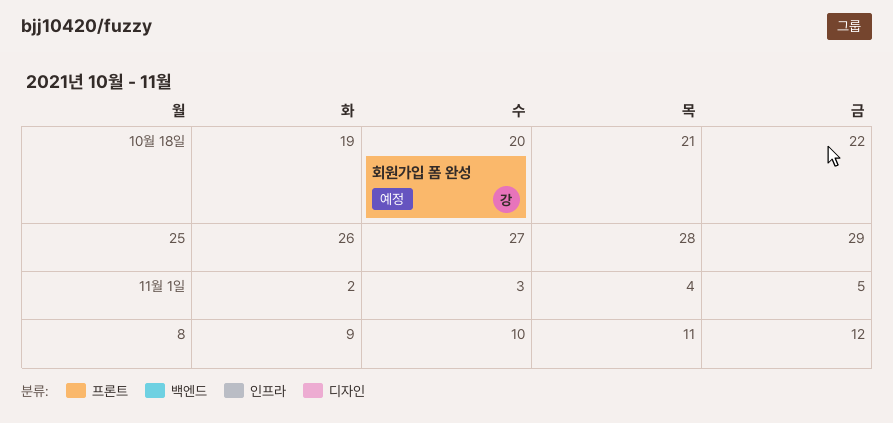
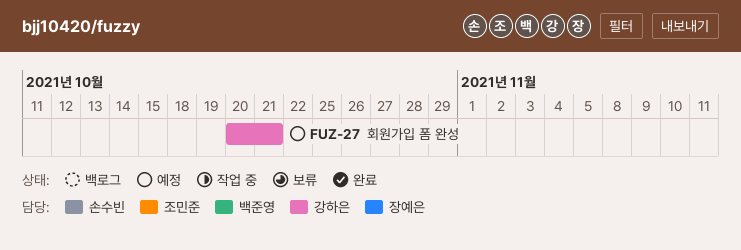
회원가입 폼 완성, due: Oct 20 -> Oct 21

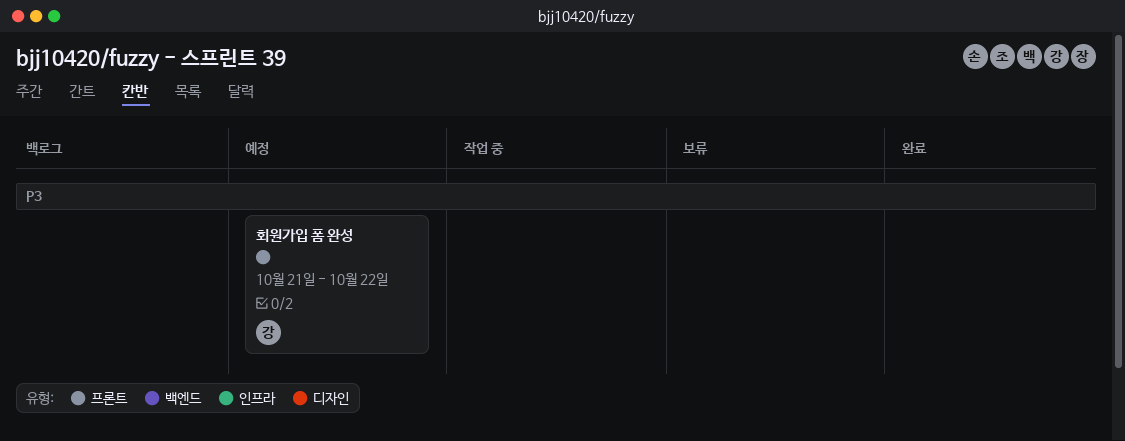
회원가입 폼 완성, start: Oct 20 -> Oct 21
회원가입 폼 완성, due: Oct 21 -> Oct 22

